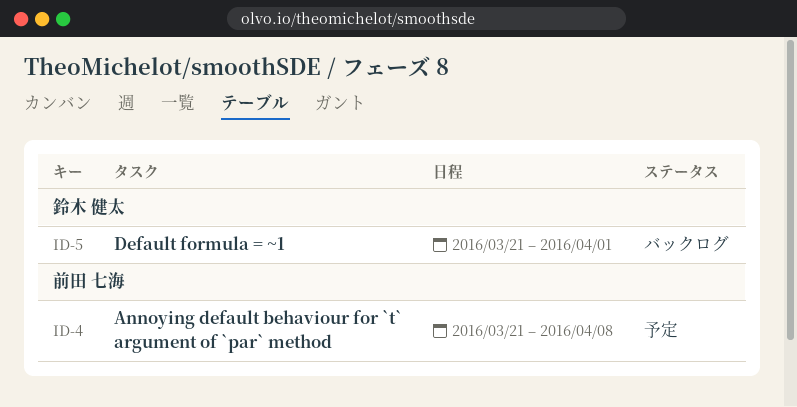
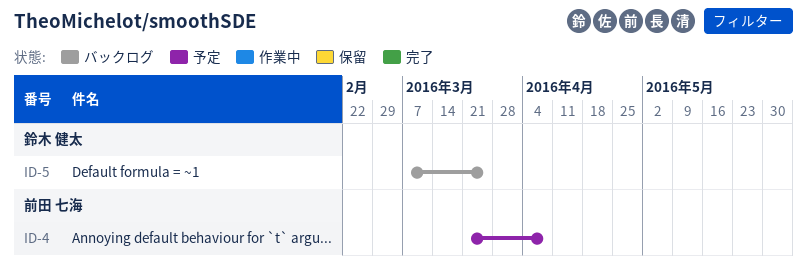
ID-5, start: Mar 21 -> Mar 7
ID-5, due: Apr 1 -> Mar 25

